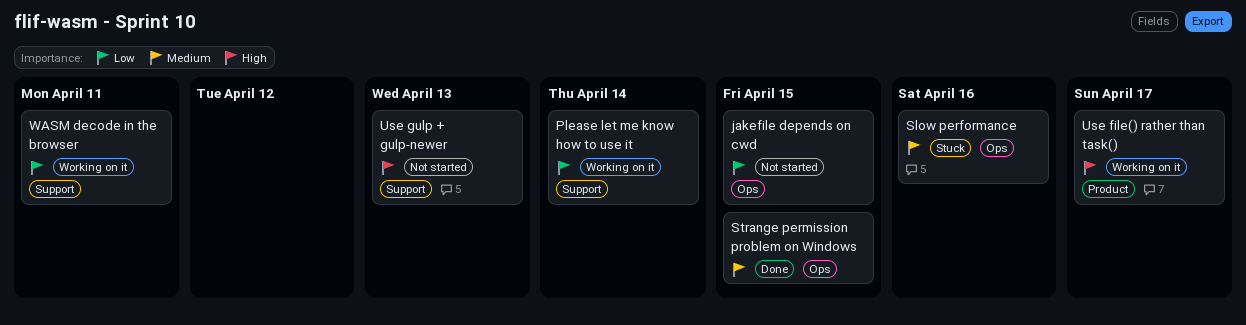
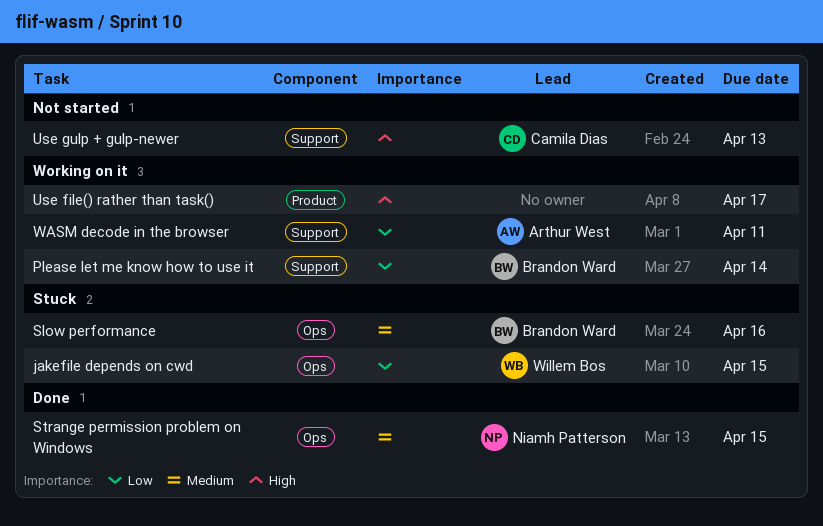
jakefile depends on cwd, status: Not started -> Stuck

